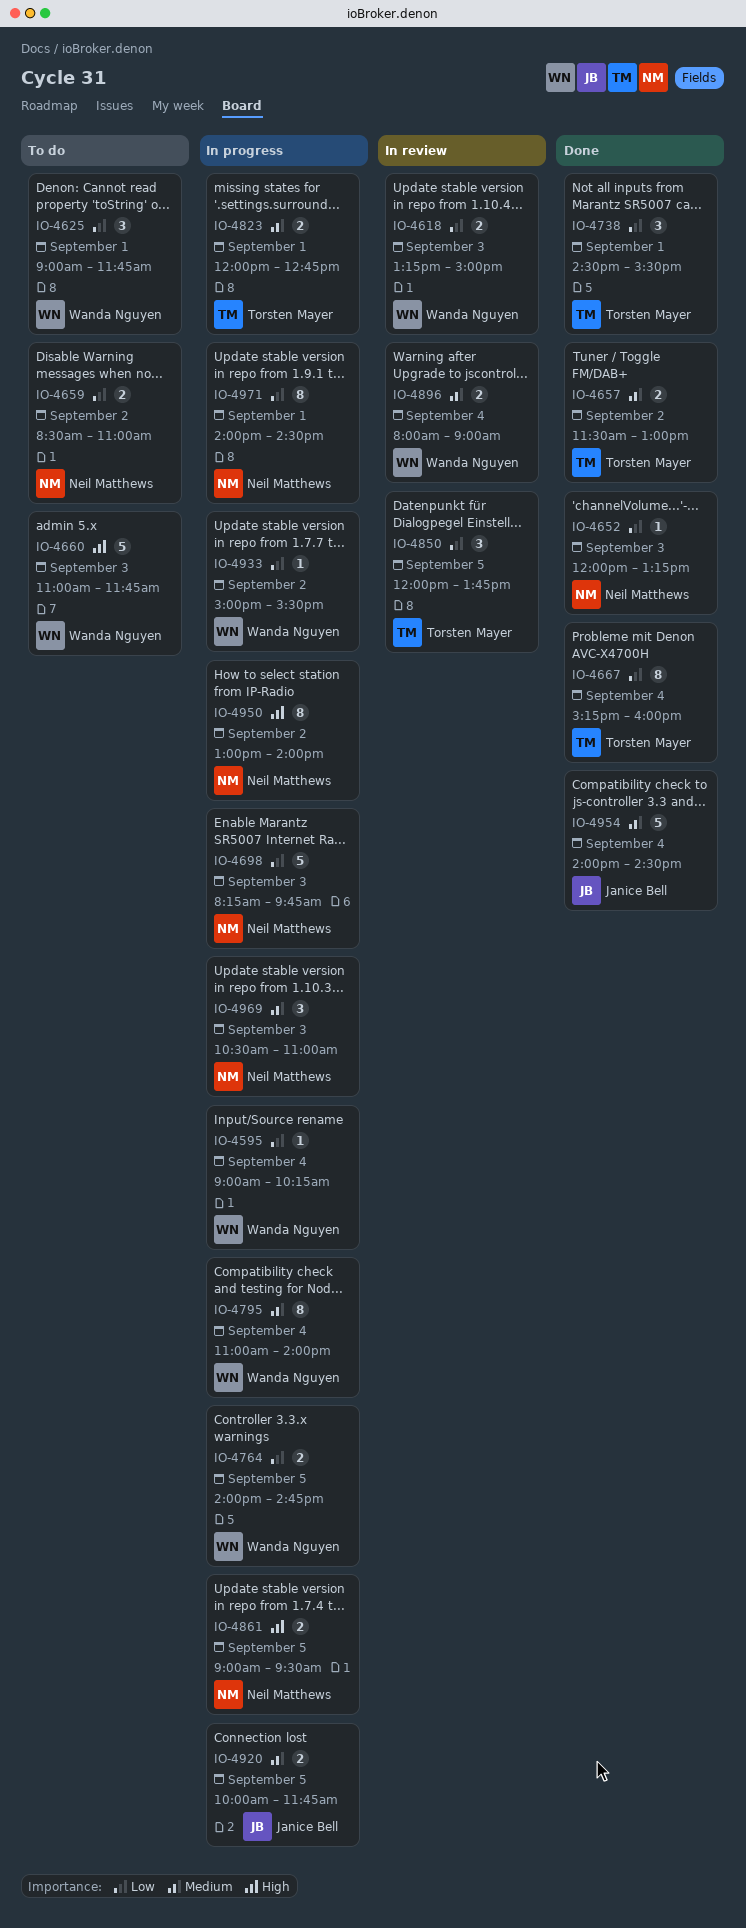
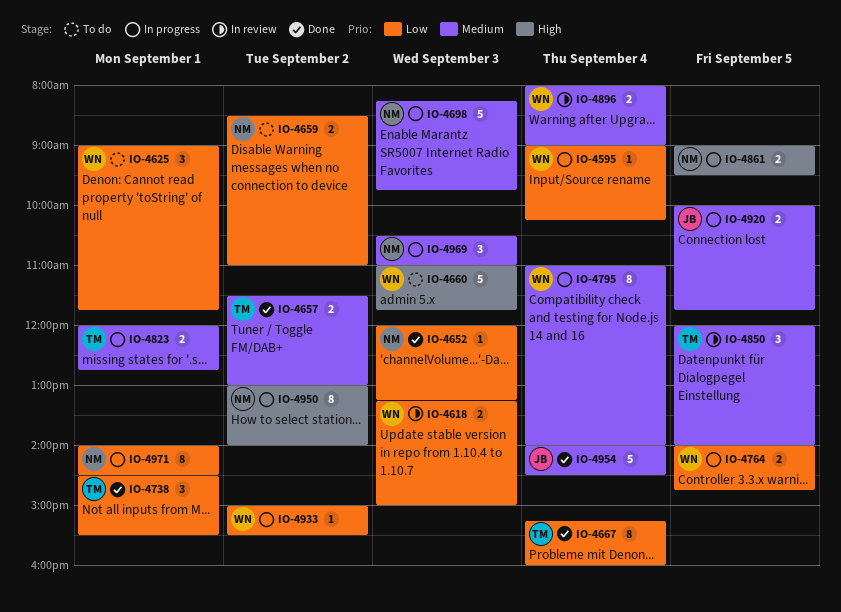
IO-4698, priority: Low -> Medium
IO-4850, priority: Low -> Medium
IO-4850, ends: 13:45 -> 14:00

